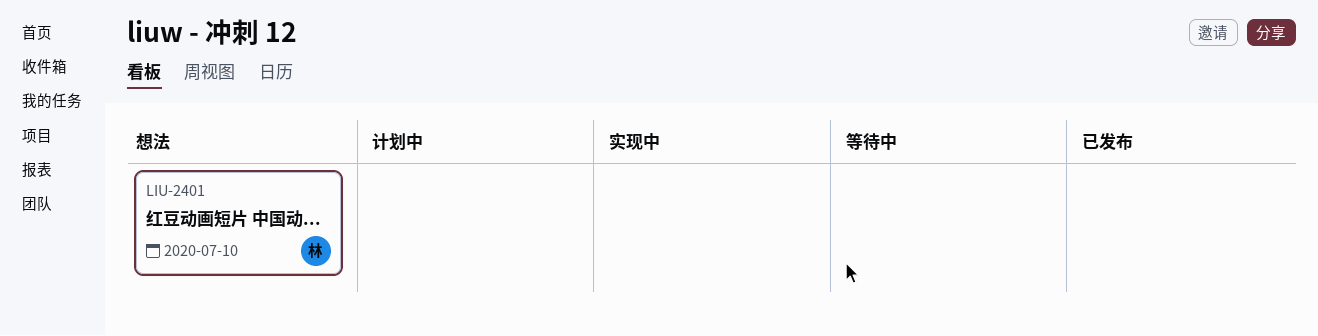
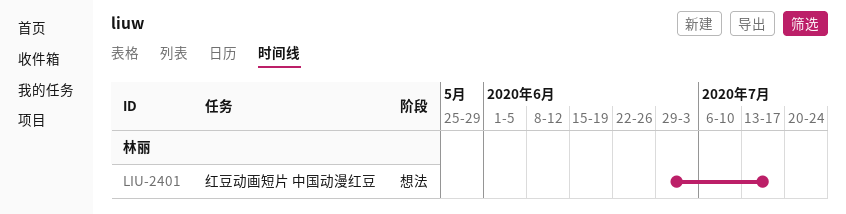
LIU-2401, due: Jul 10 -> Jul 17

